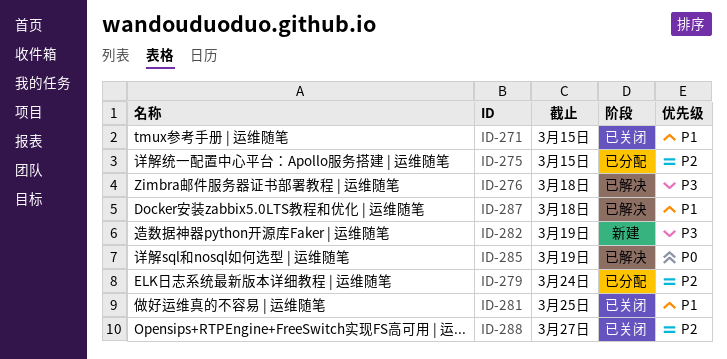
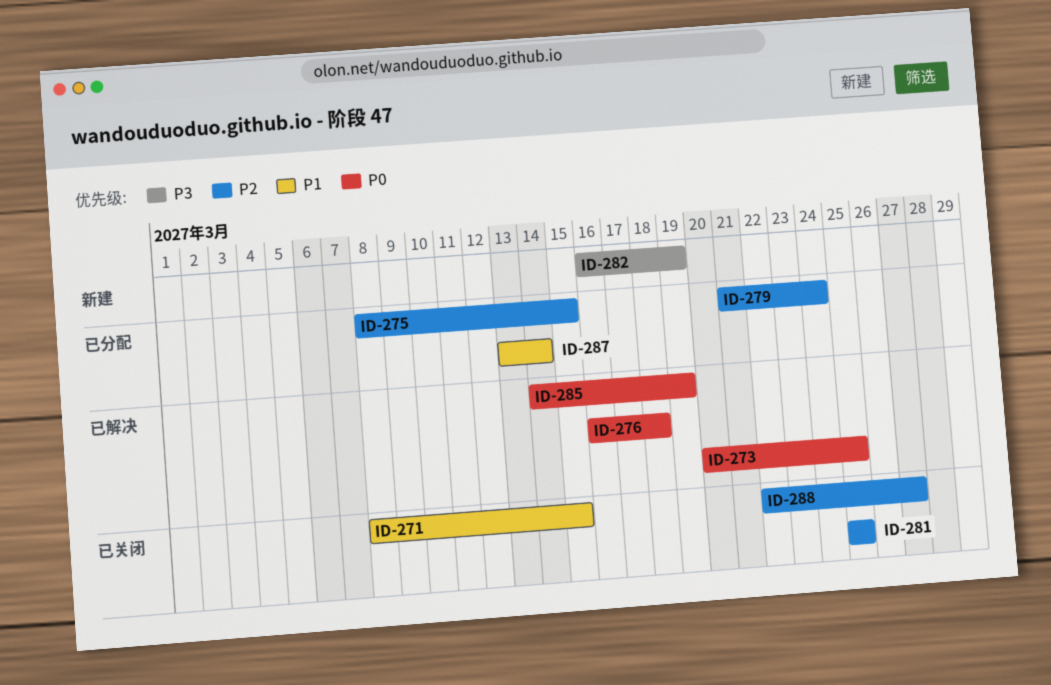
ID-273: none -> present
ID-276, priority: P3 -> P0
ID-281, priority: P1 -> P2
ID-287, status: 已解决 -> 已分配
ID-287, due: Mar 18 -> Mar 14

